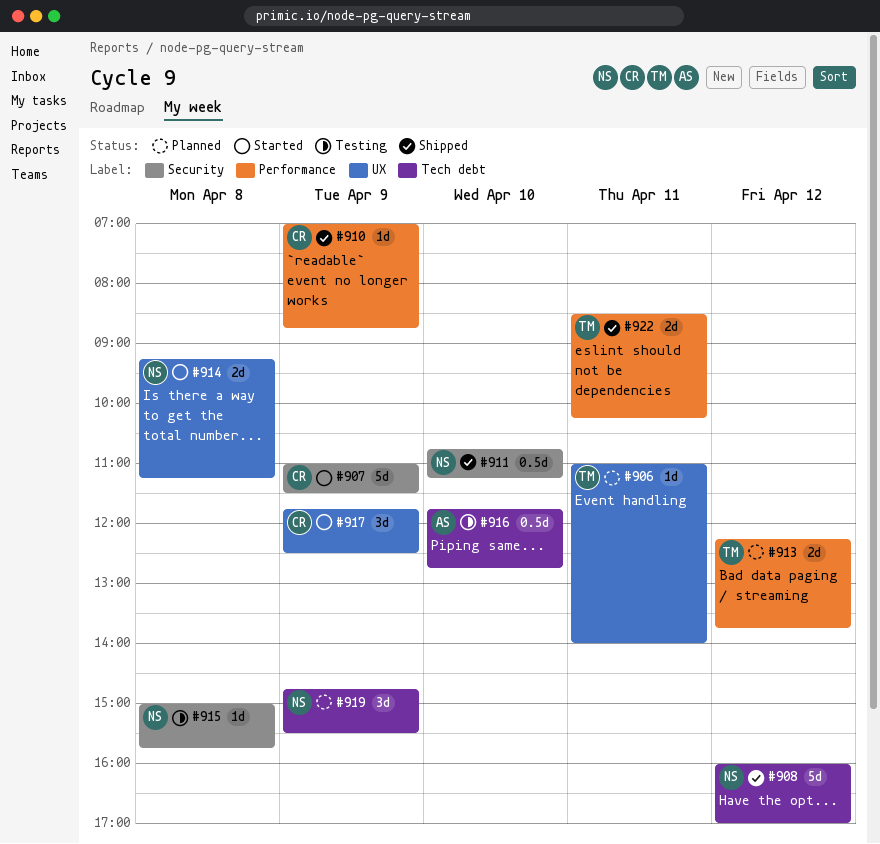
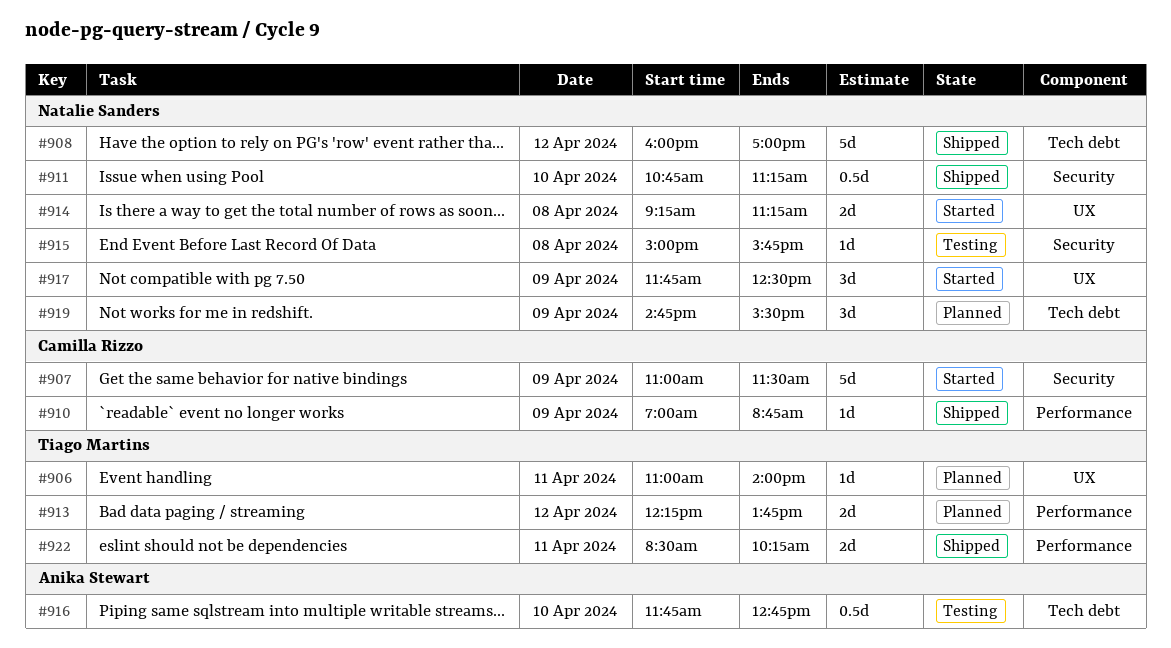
#917, owner: Camilla Rizzo -> Natalie Sanders

